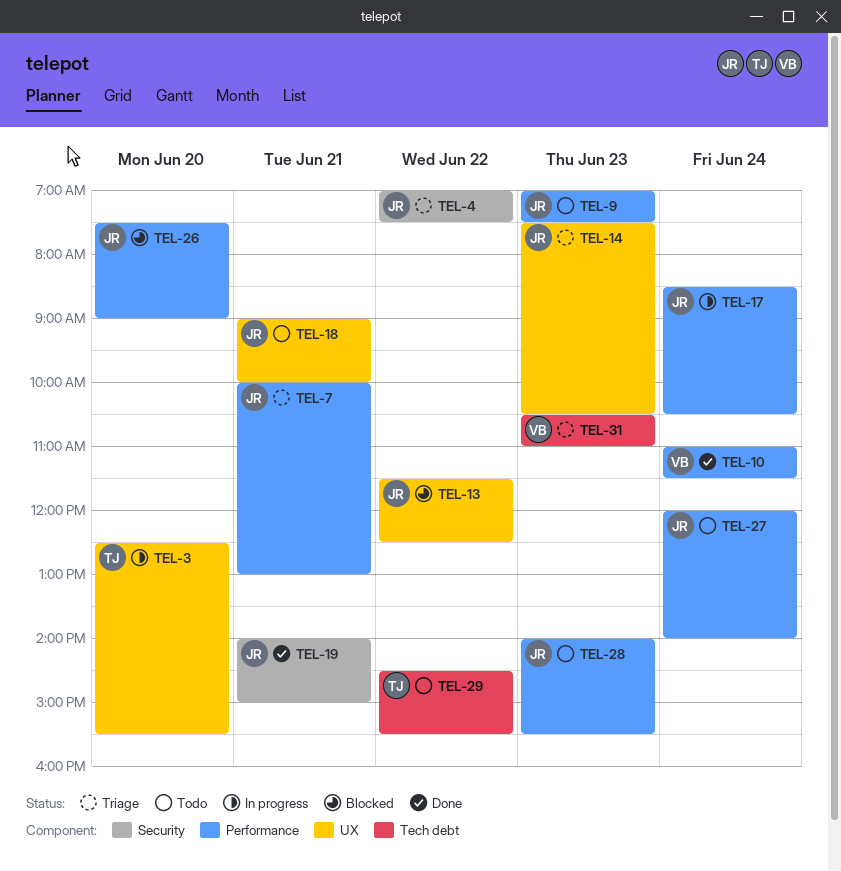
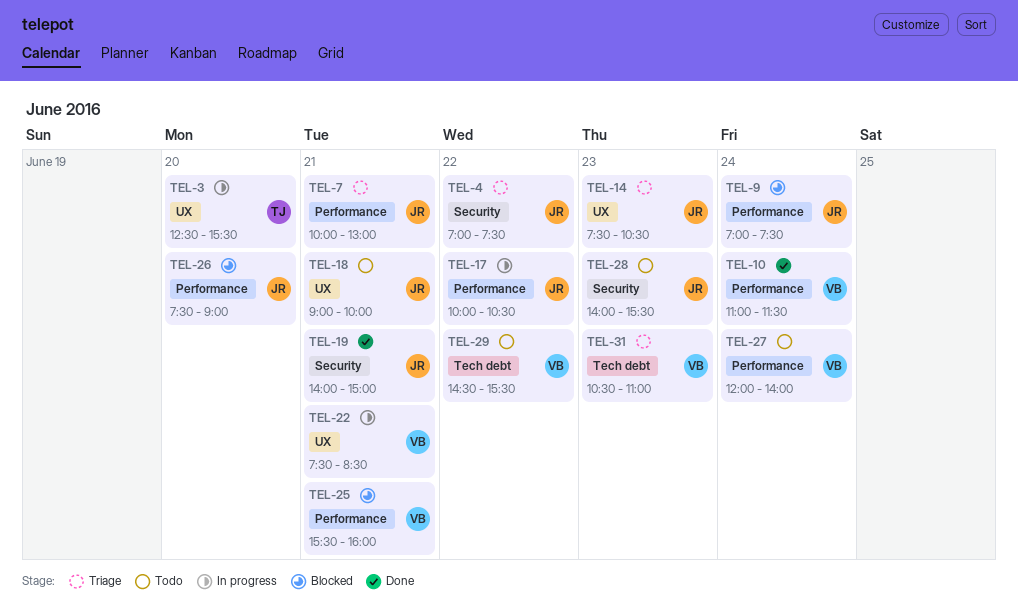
TEL-9, status: Todo -> Blocked
TEL-9, day: Jun 23 -> Jun 24
TEL-13: present -> none
TEL-17, day: Jun 24 -> Jun 22
TEL-17, begins: 08:30 -> 10:00
TEL-22: none -> present
TEL-25: none -> present
TEL-27, owner: JR -> VB
TEL-28, label: Performance -> Security
TEL-29, owner: TJ -> VB

